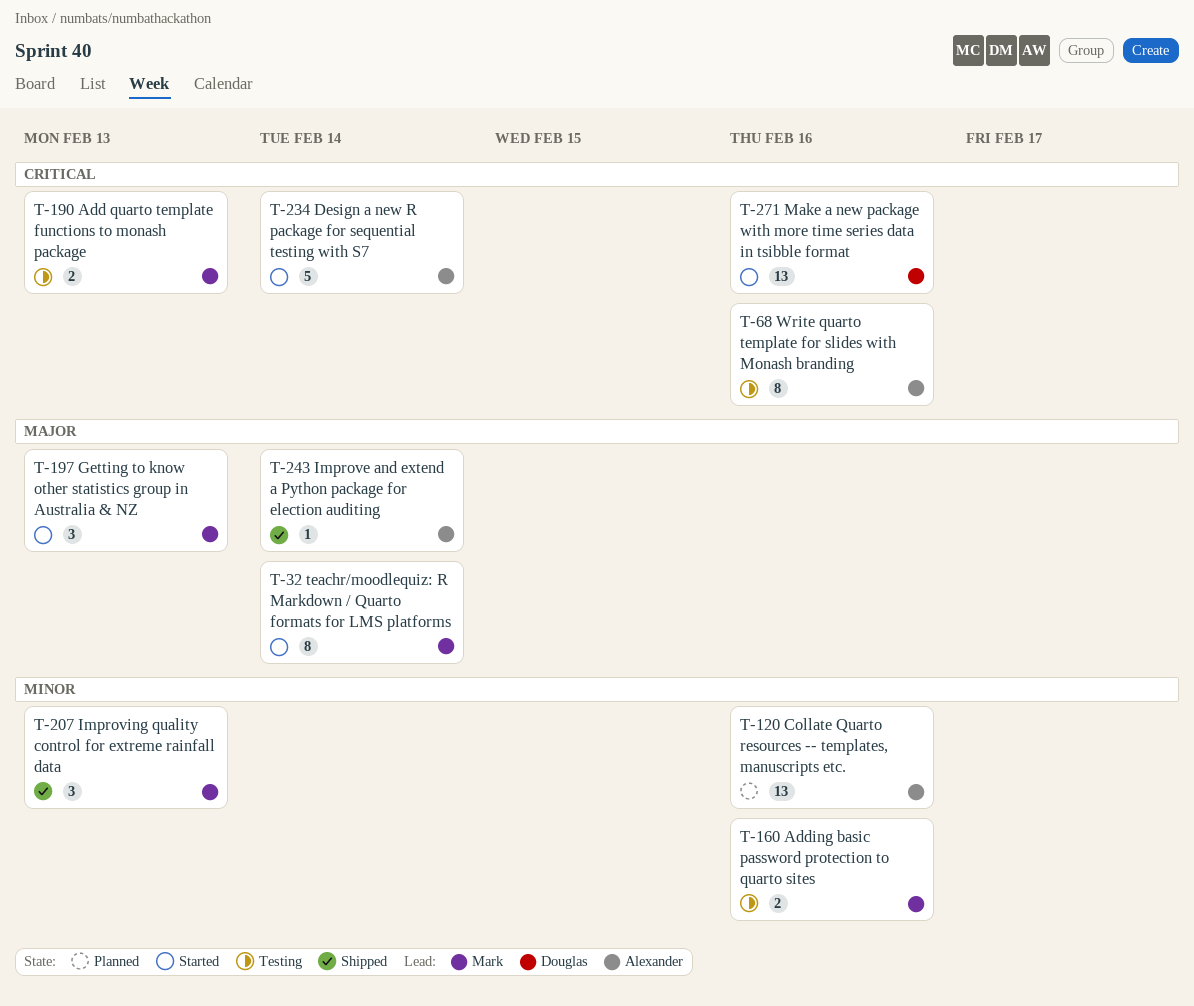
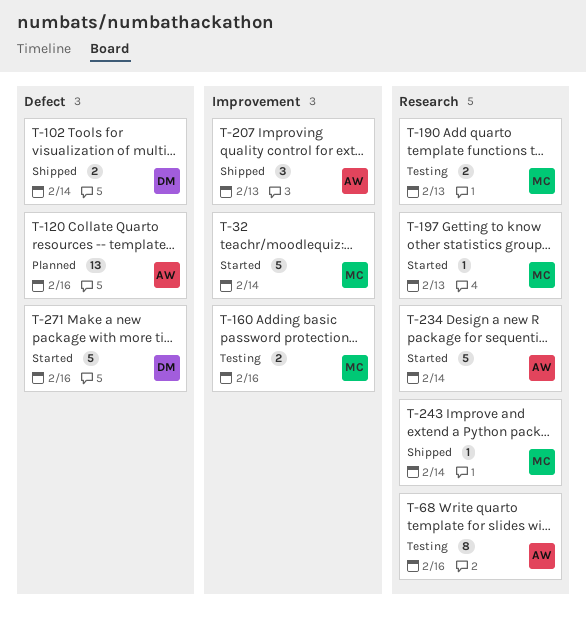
T-32, estimate: 8 -> 5
T-102: none -> present
T-197, estimate: 3 -> 1
T-207, owner: Mark -> Alexander
T-243, owner: Alexander -> Mark
T-271, estimate: 13 -> 5

